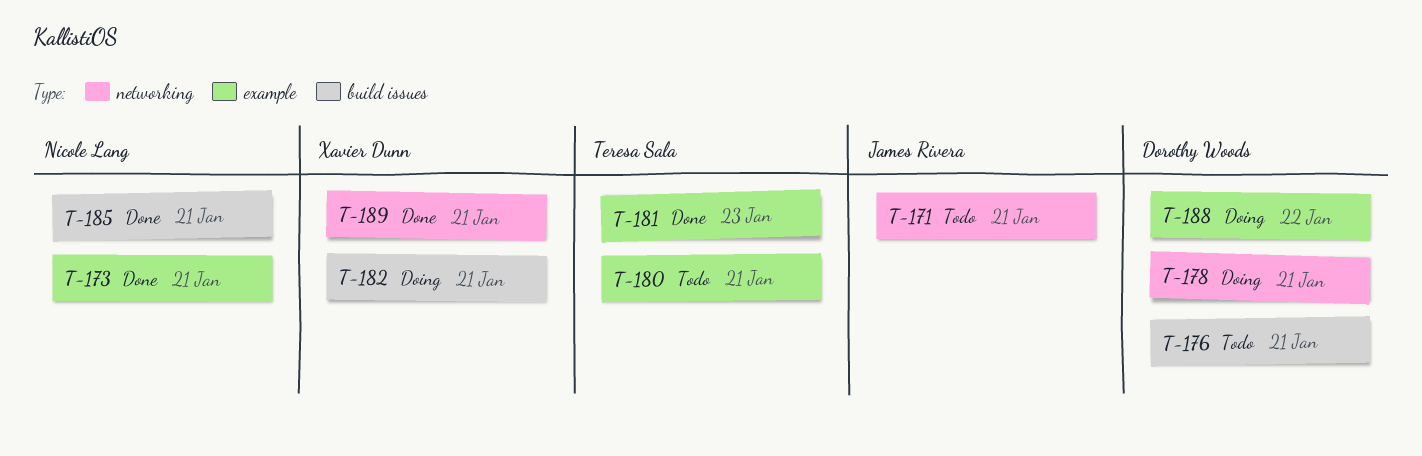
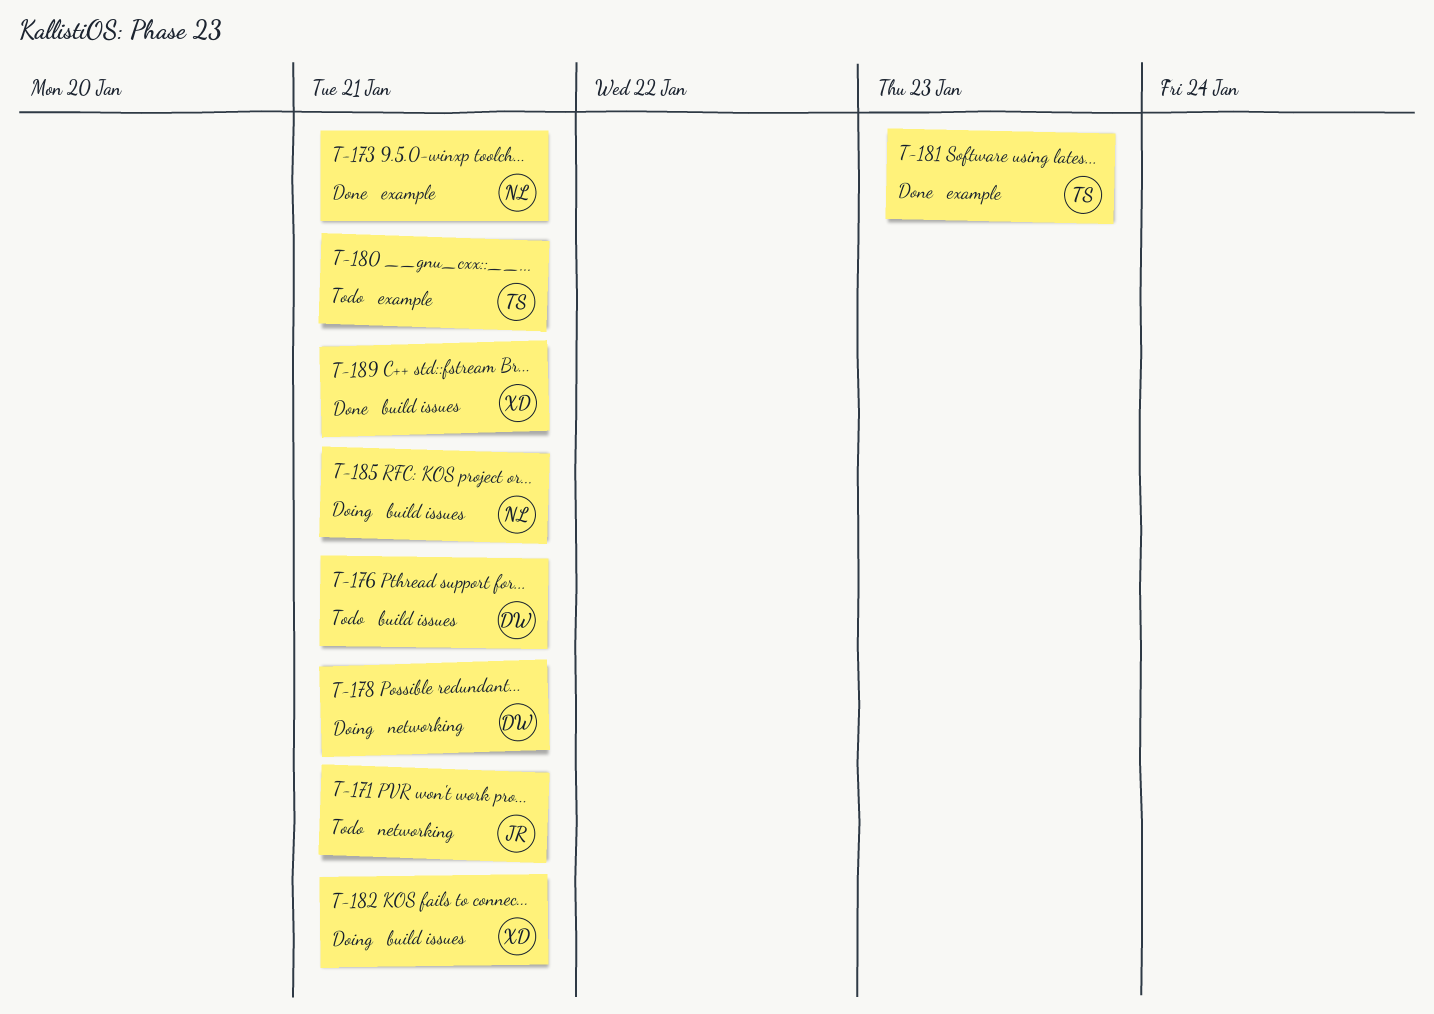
T-185, status: Done -> Doing
T-188: present -> none
T-189, label: networking -> build issues

